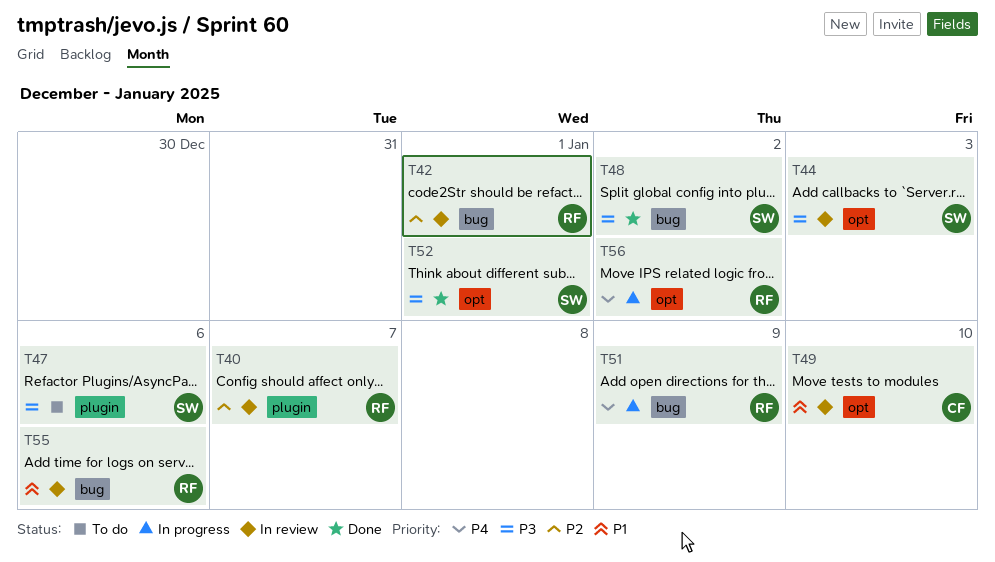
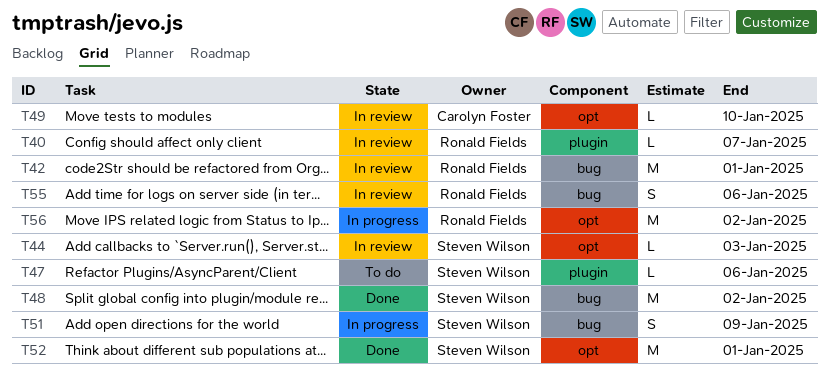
T51, owner: Ronald Fields -> Steven Wilson

